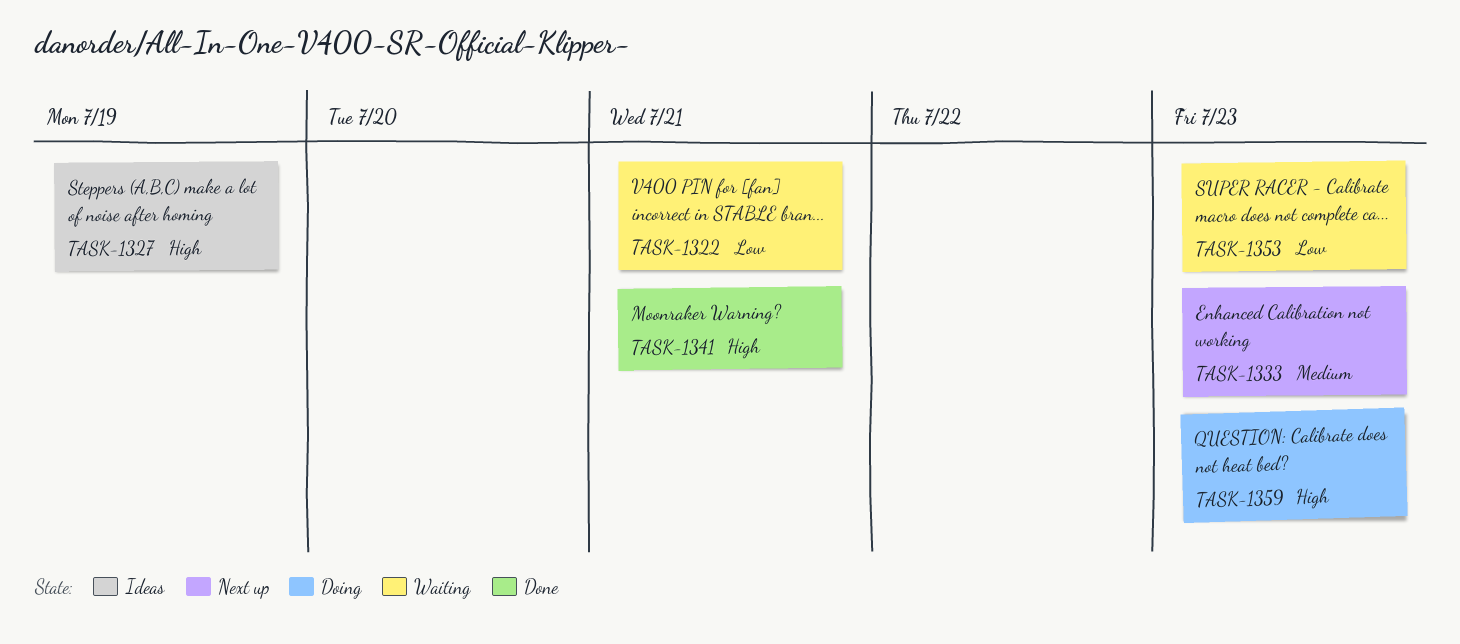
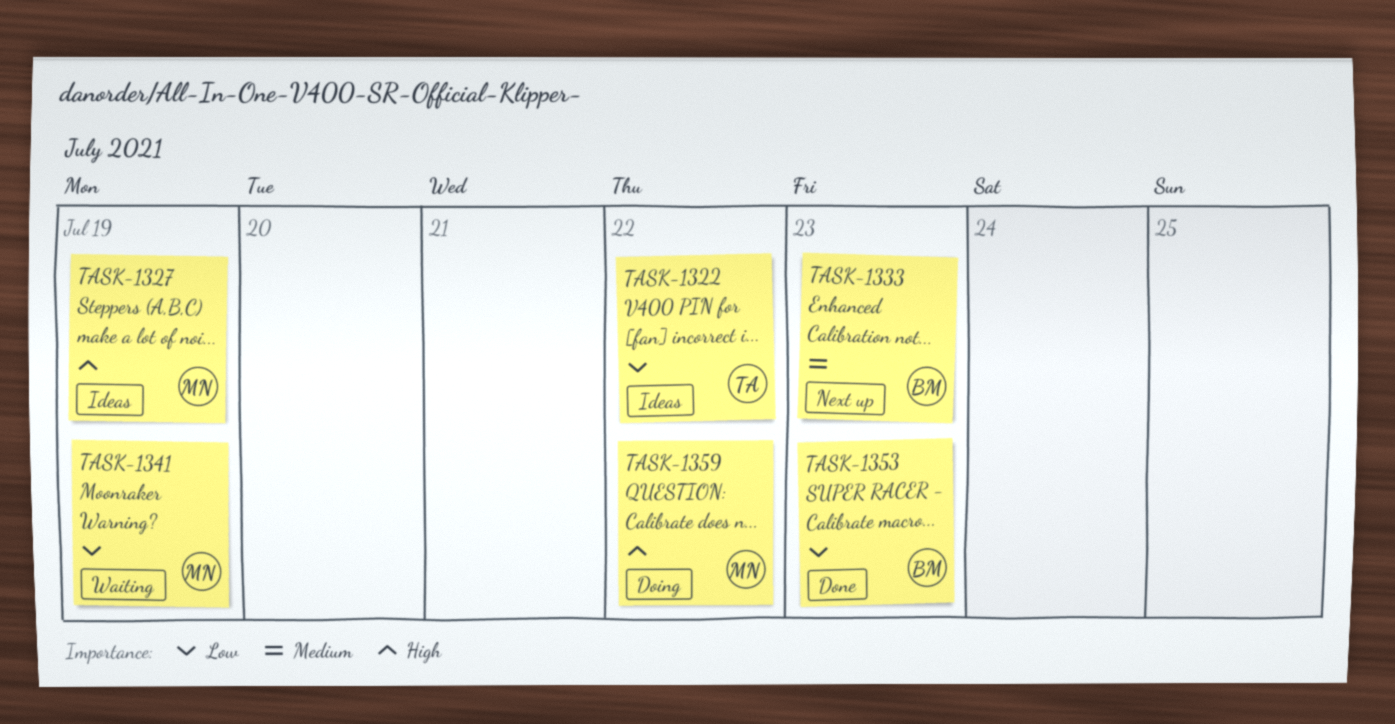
TASK-1322, status: Waiting -> Ideas
TASK-1322, due: Jul 21 -> Jul 22
TASK-1341, status: Done -> Waiting
TASK-1341, priority: High -> Low
TASK-1341, due: Jul 21 -> Jul 19
TASK-1353, status: Waiting -> Done
TASK-1359, due: Jul 23 -> Jul 22

